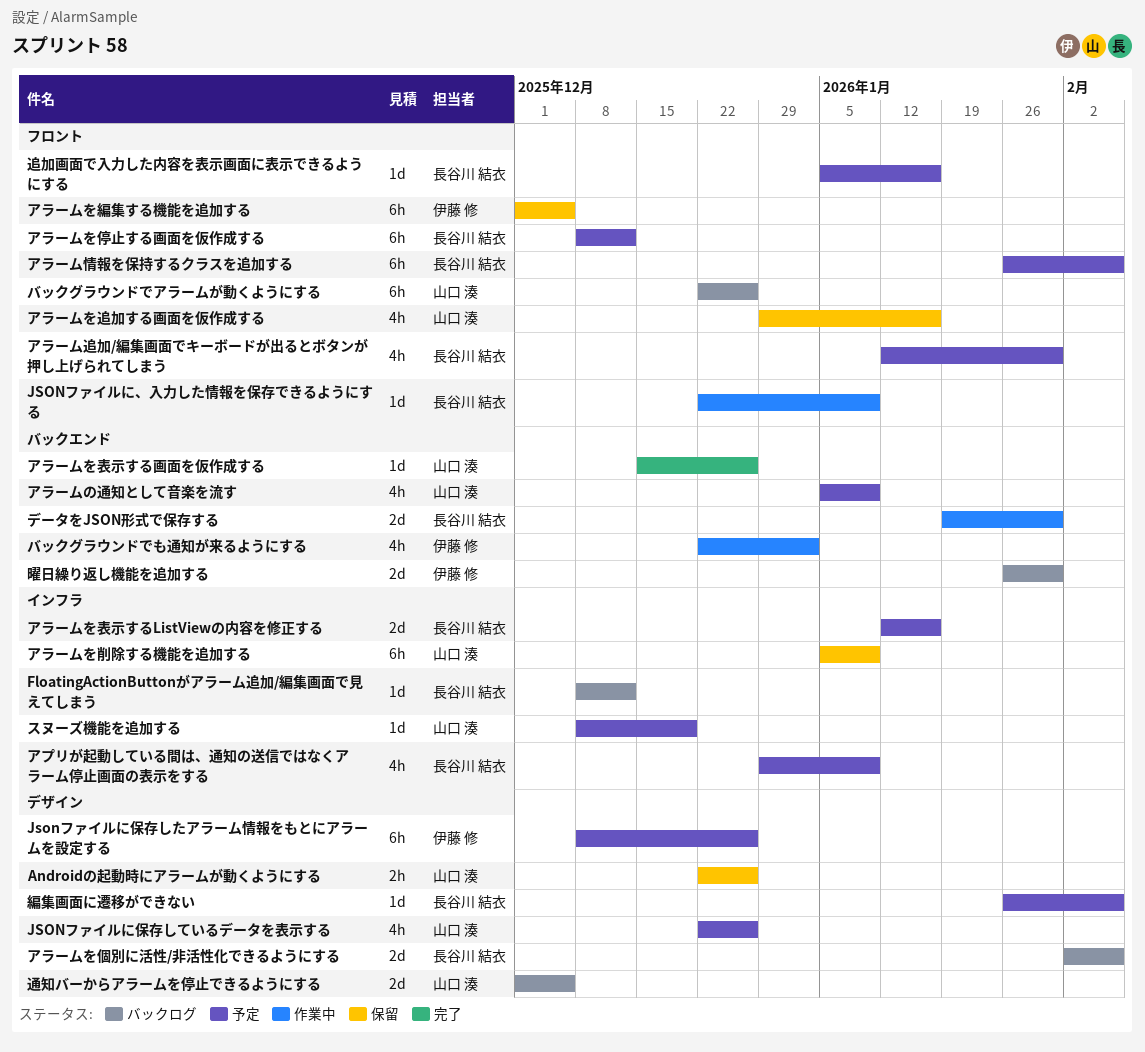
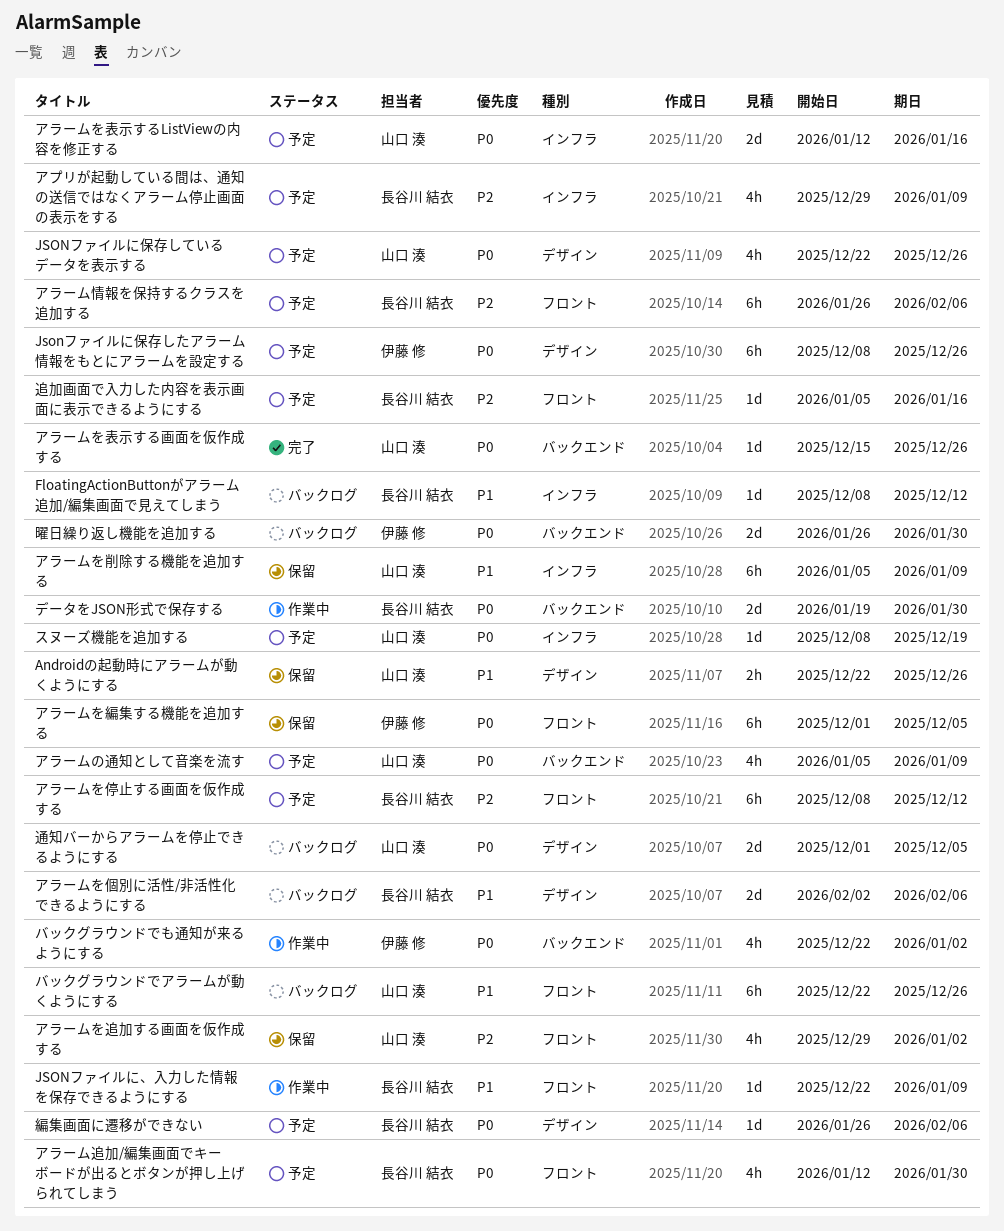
アラームを表示するListViewの内容を修正する, owner: 長谷川 結衣 -> 山口 湊
アラームを追加する画面を仮作成する, due: Jan 16 -> Jan 2

